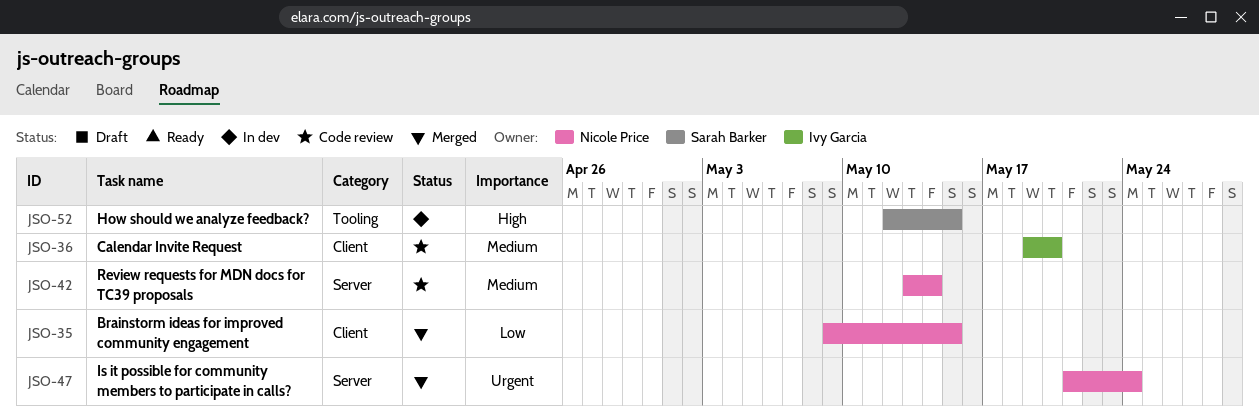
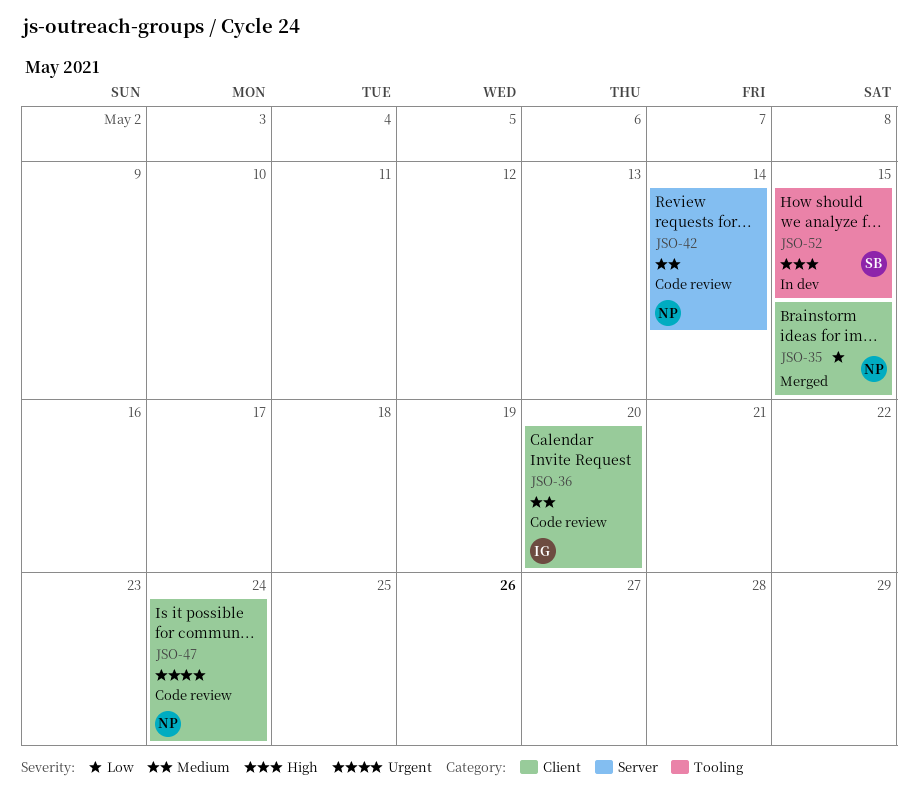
JSO-47, status: Merged -> Code review
JSO-47, label: Server -> Client

